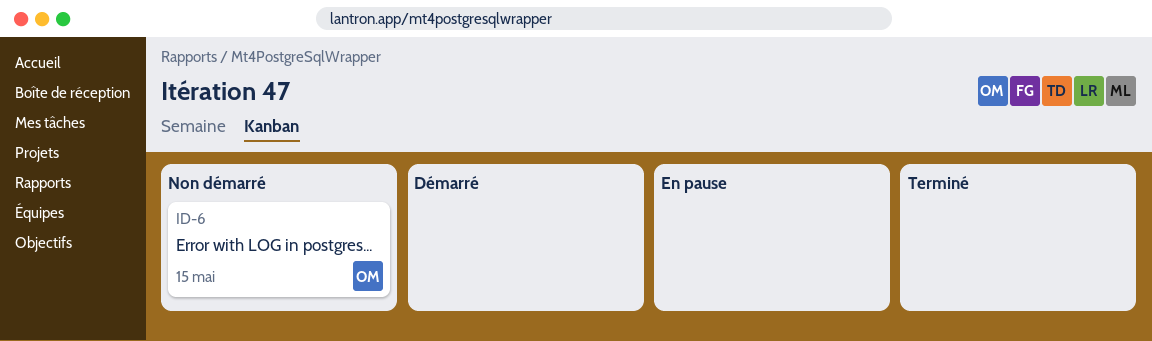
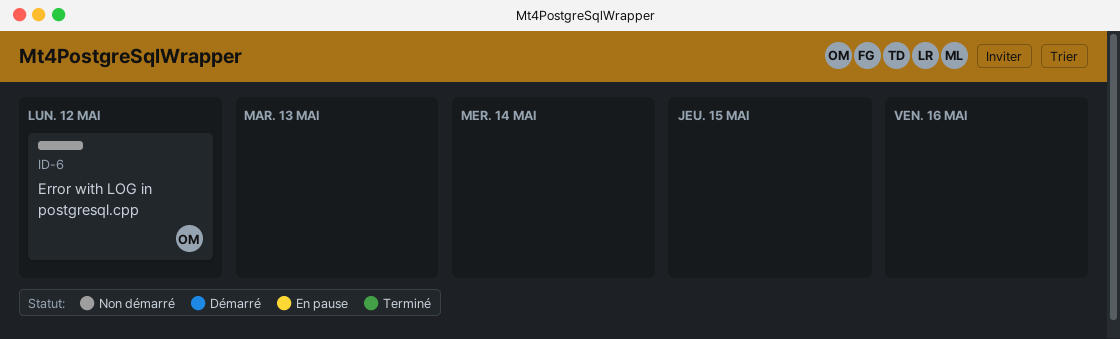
ID-6, due: May 15 -> May 12

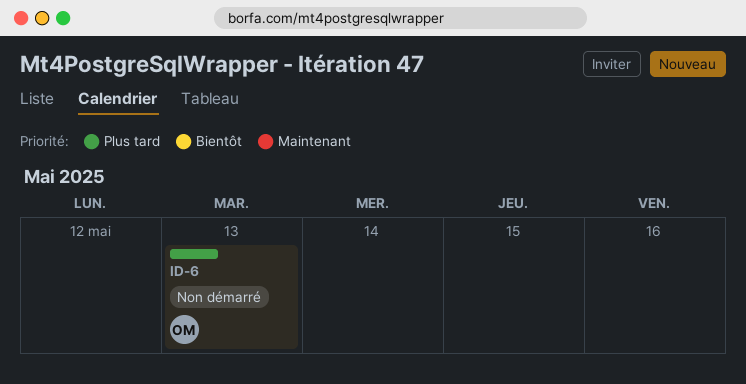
ID-6, due: May 12 -> May 13

